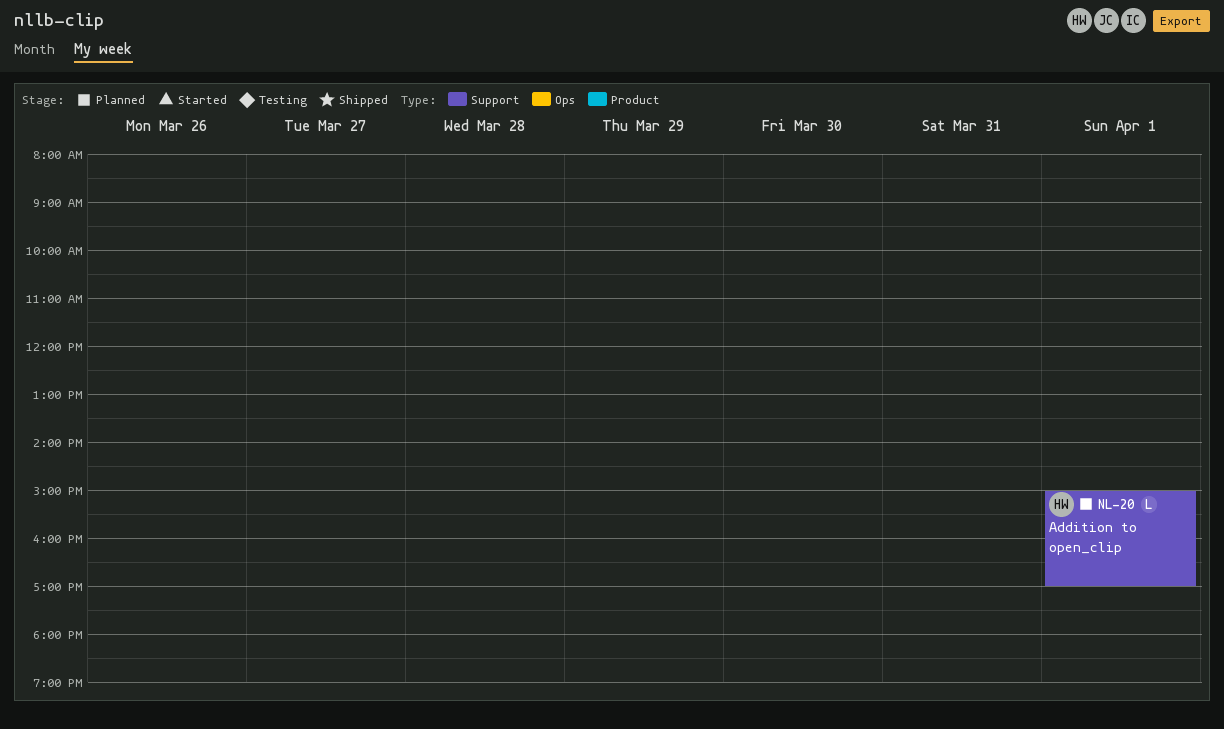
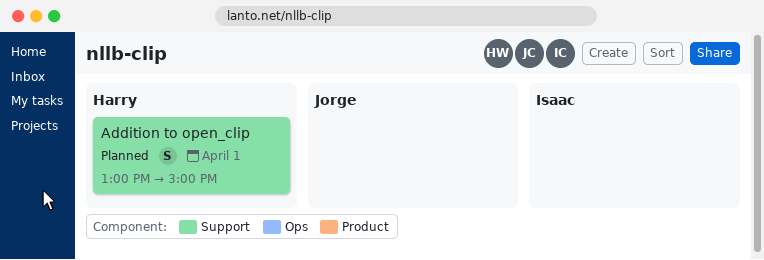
Addition to open_clip, estimate: L -> S
Addition to open_clip, begins: 15:00 -> 13:00
Addition to open_clip, ends: 17:00 -> 15:00

